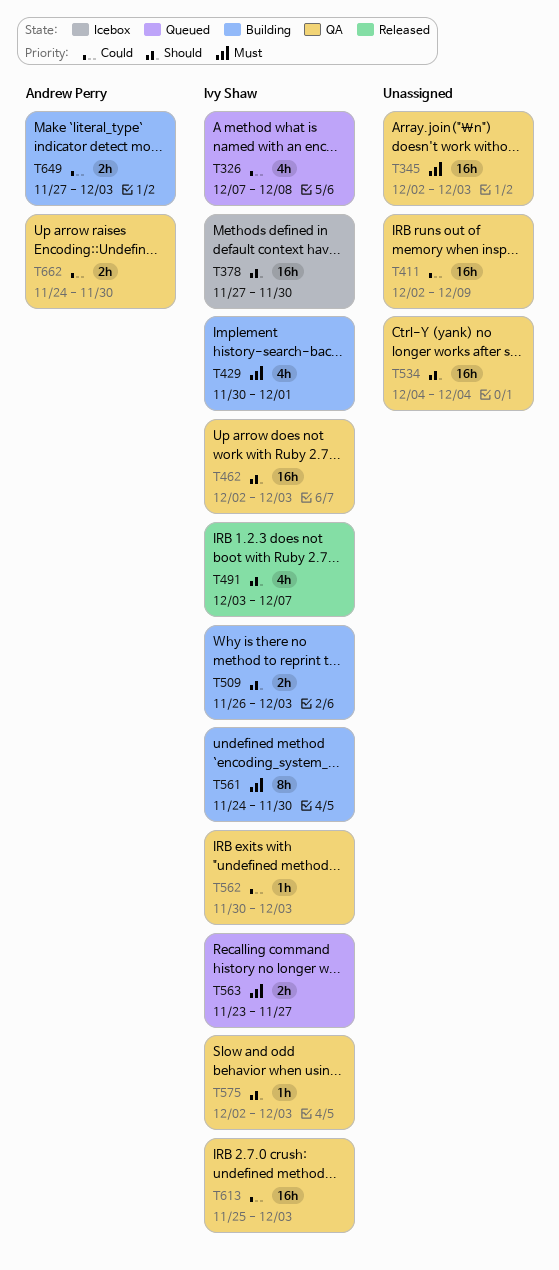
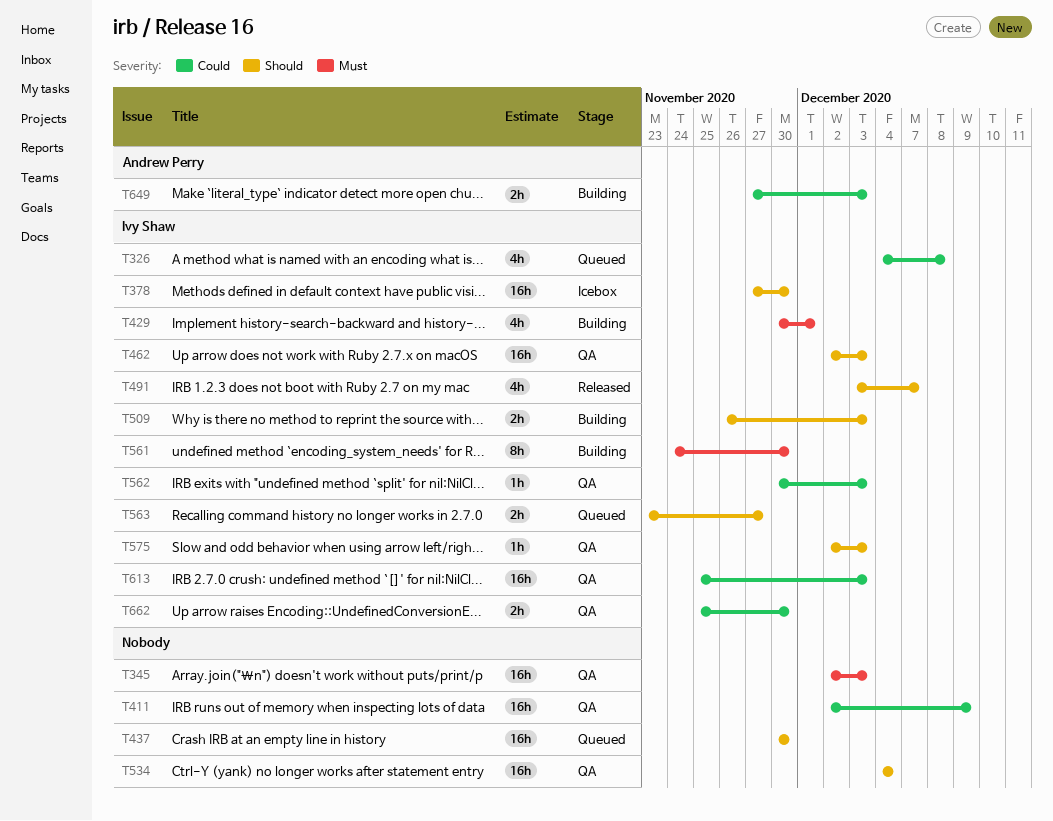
T326, start: Dec 7 -> Dec 4
T437: none -> present
T563, priority: Must -> Should
T662, owner: Andrew Perry -> Ivy Shaw
T662, start: Nov 24 -> Nov 25

